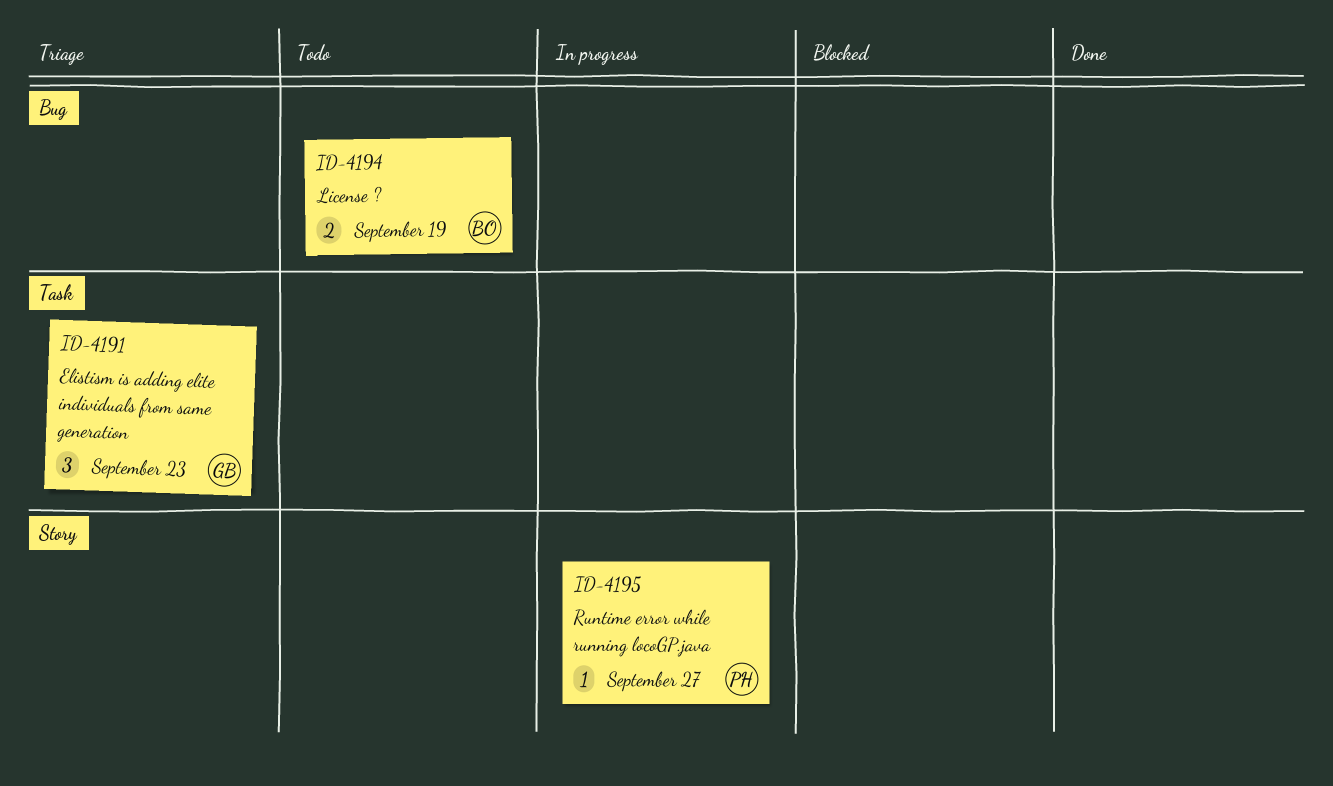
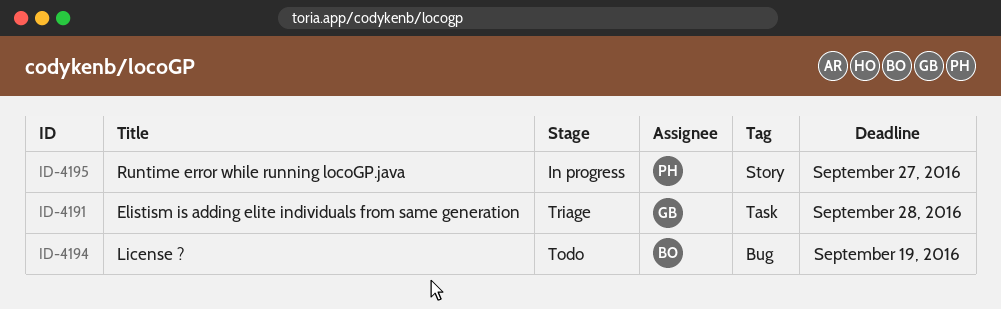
ID-4191, due: Sep 23 -> Sep 28

